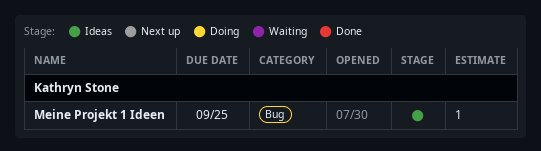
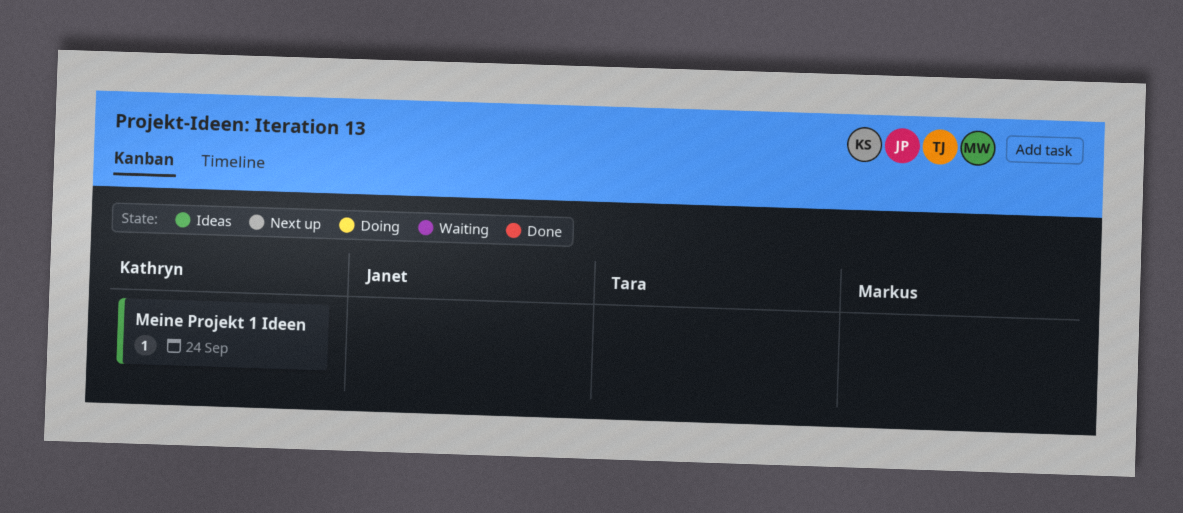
Meine Projekt 1 Ideen, due: Sep 25 -> Sep 24

